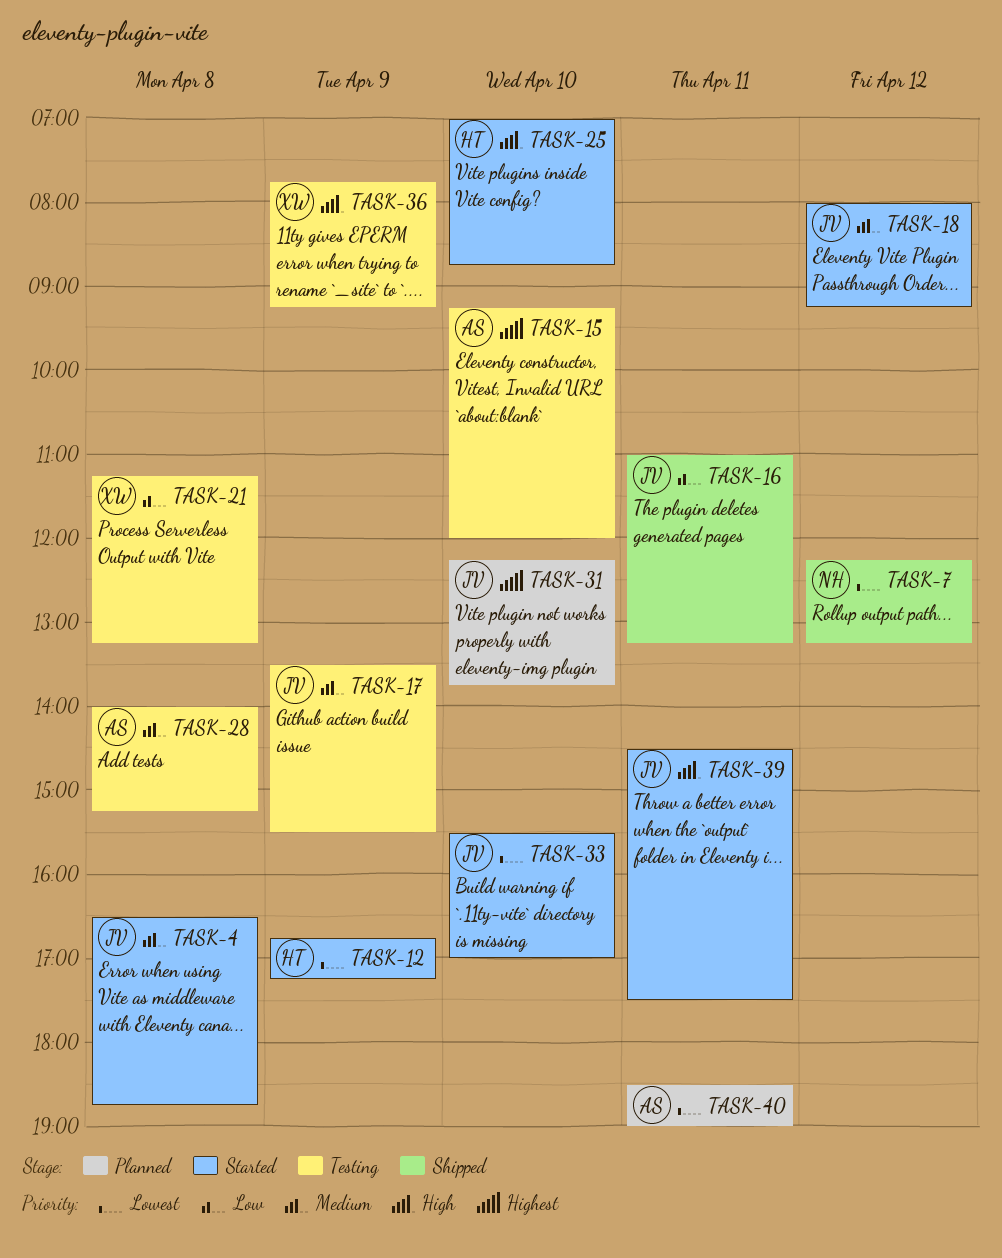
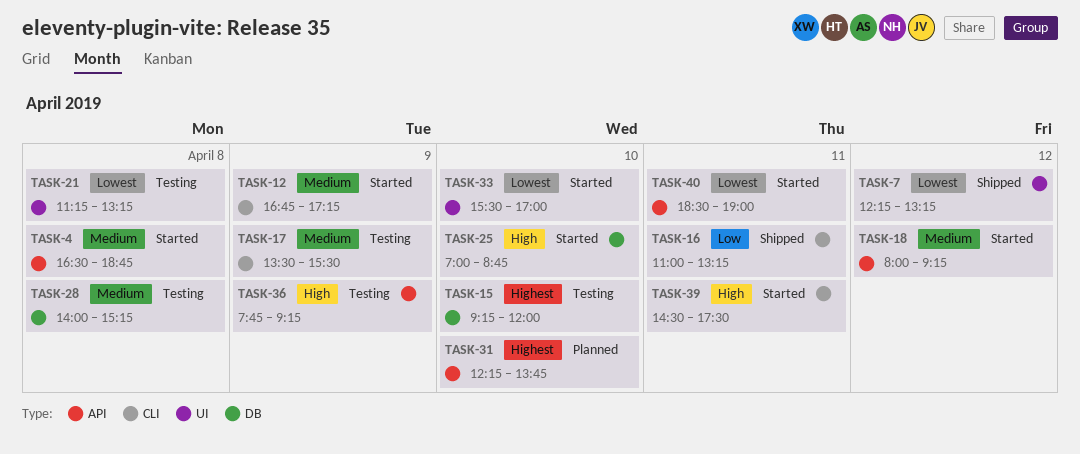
TASK-12, priority: Lowest -> Medium
TASK-21, priority: Low -> Lowest
TASK-40, status: Planned -> Started

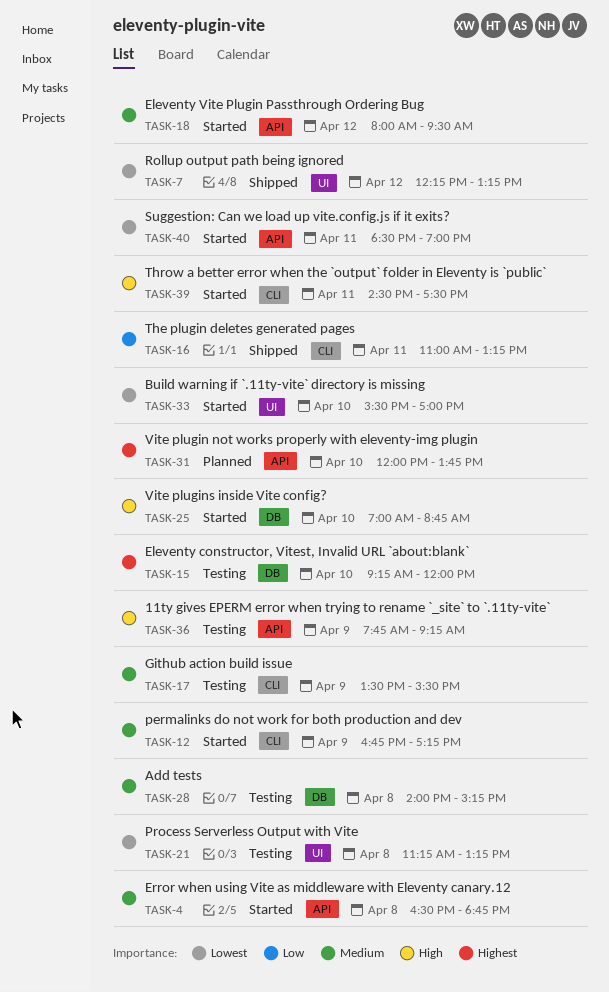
TASK-18, ends: 09:15 -> 09:30
TASK-31, begins: 12:15 -> 12:00

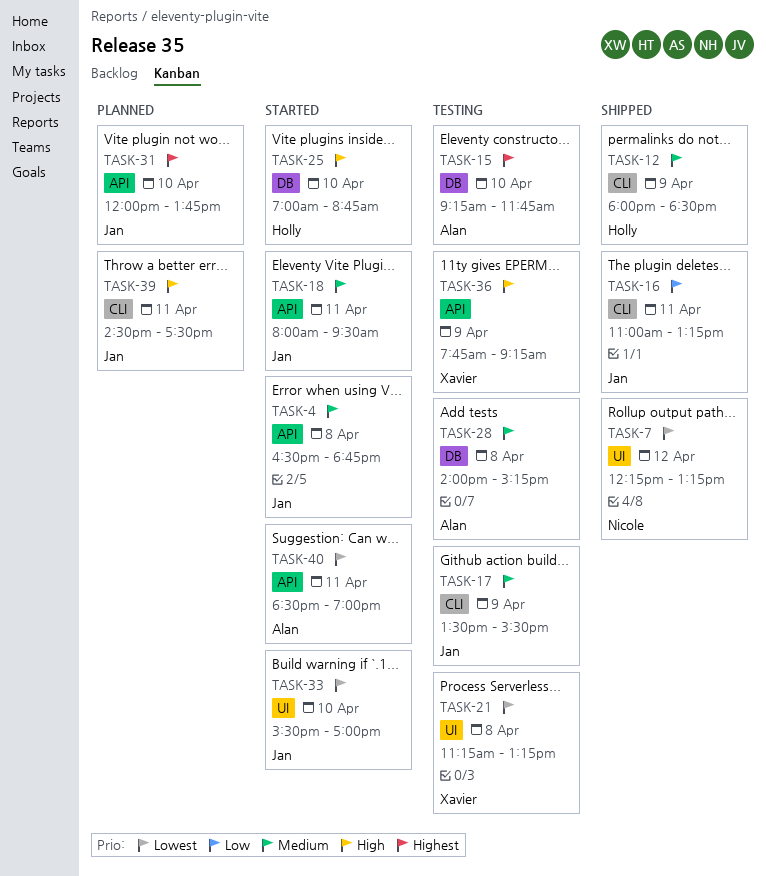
TASK-12, status: Started -> Shipped
TASK-12, begins: 16:45 -> 18:00
TASK-12, ends: 17:15 -> 18:30
TASK-15, ends: 12:00 -> 11:45
TASK-18, day: Apr 12 -> Apr 11
TASK-39, status: Started -> Planned

